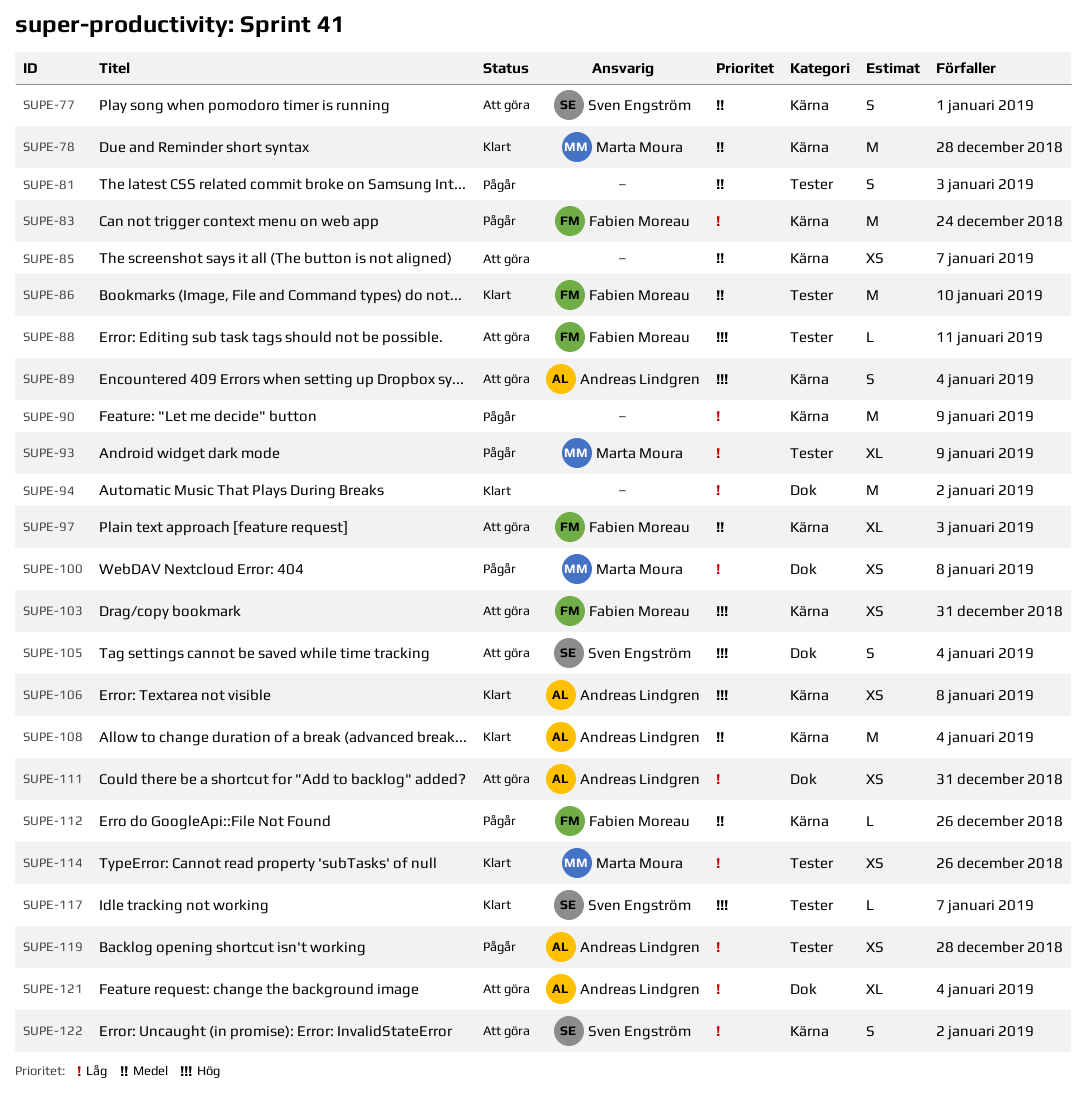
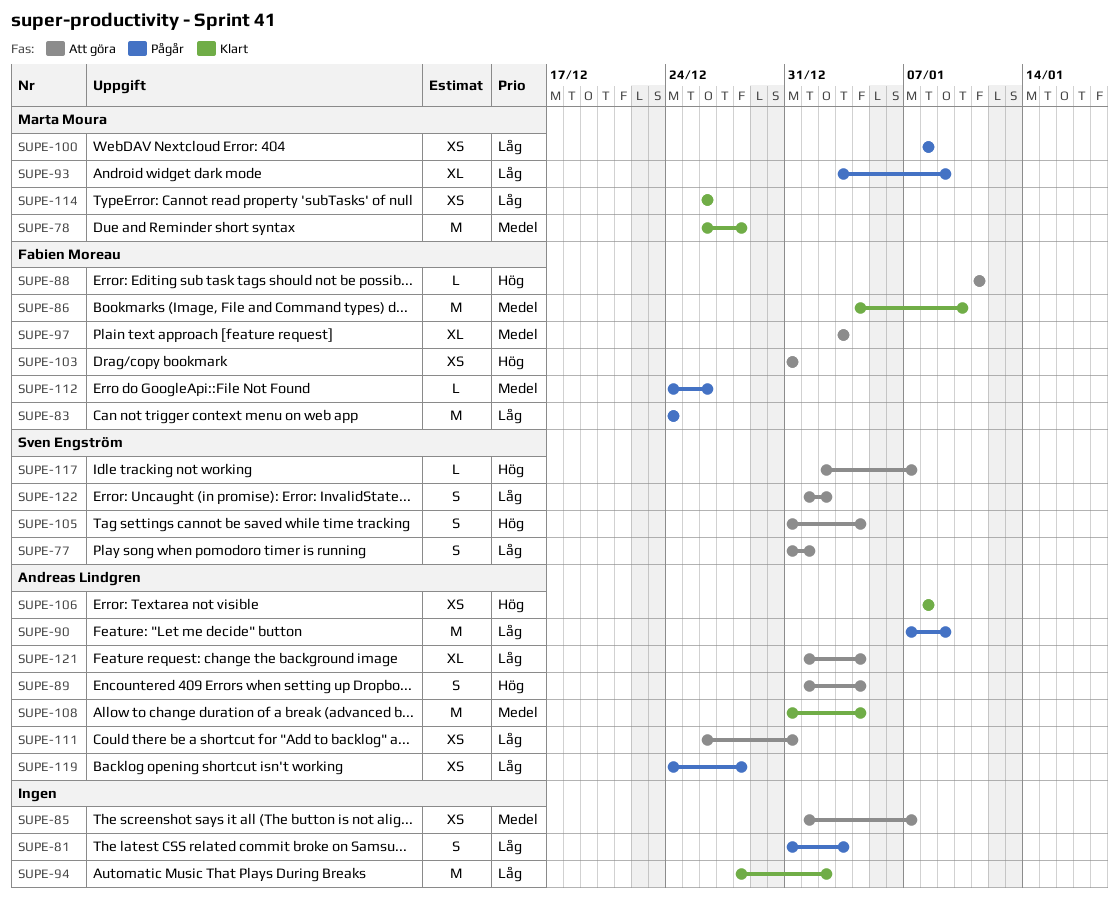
SUPE-77, priority: Medel -> Låg
SUPE-81, priority: Medel -> Låg
SUPE-90, owner: none -> Andreas Lindgren
SUPE-117, status: Klart -> Att göra

